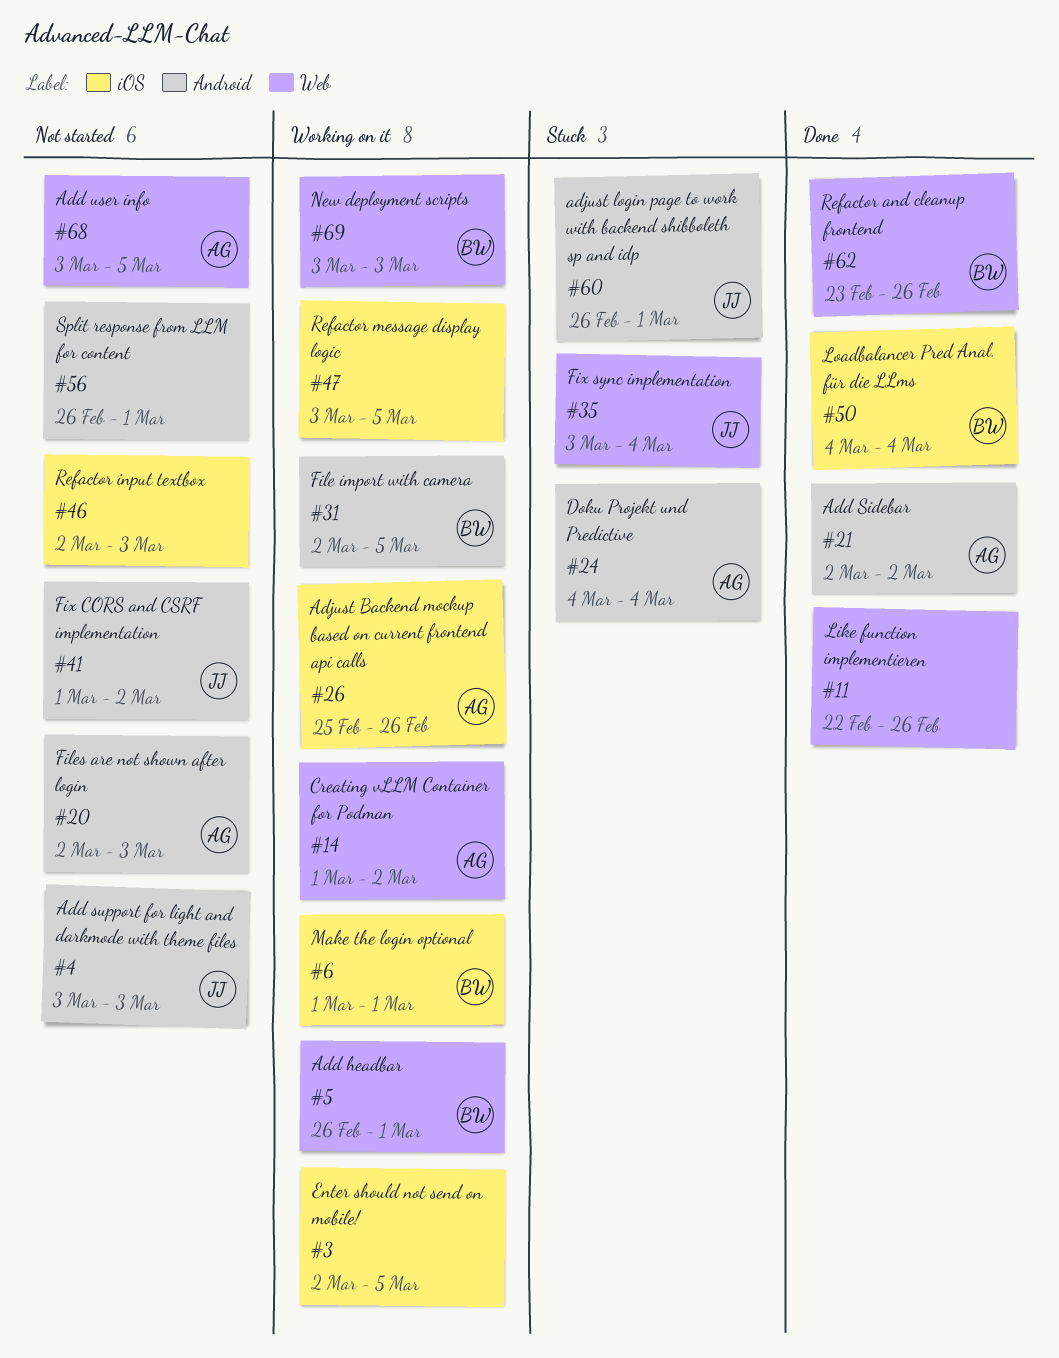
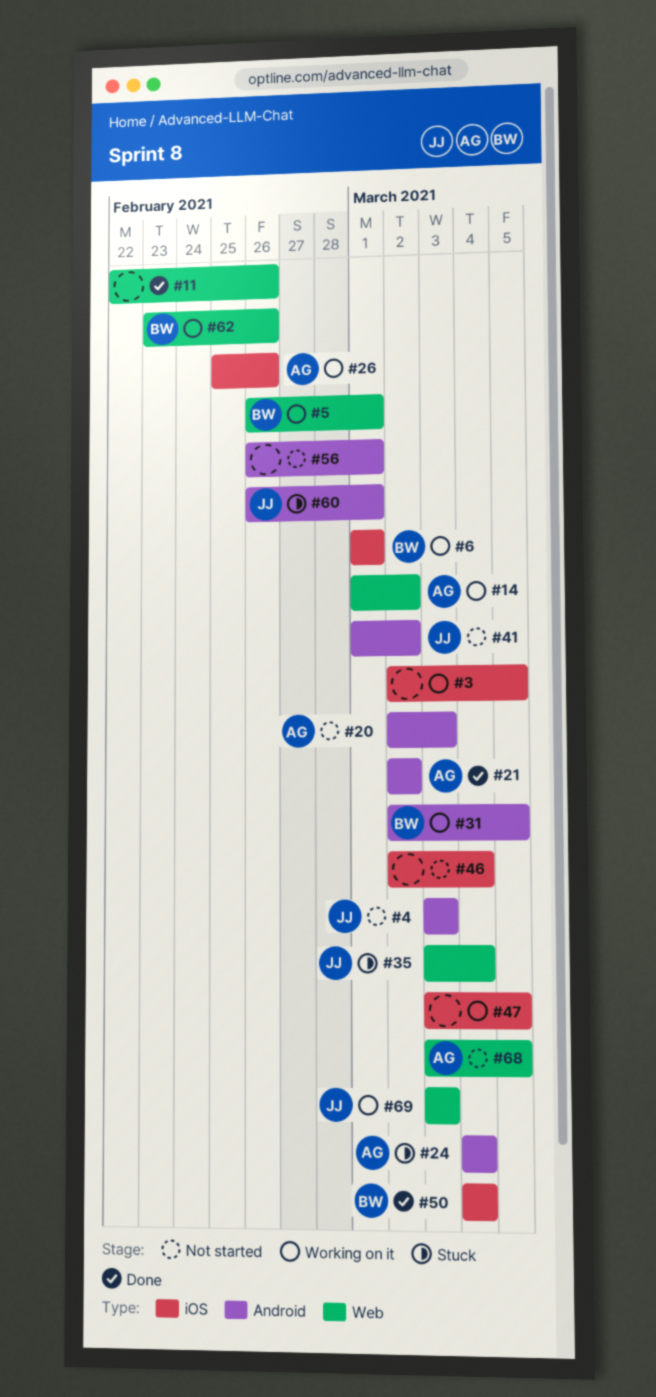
#46, due: Mar 3 -> Mar 4
#62, status: Done -> Working on it
#69, owner: BW -> JJ

